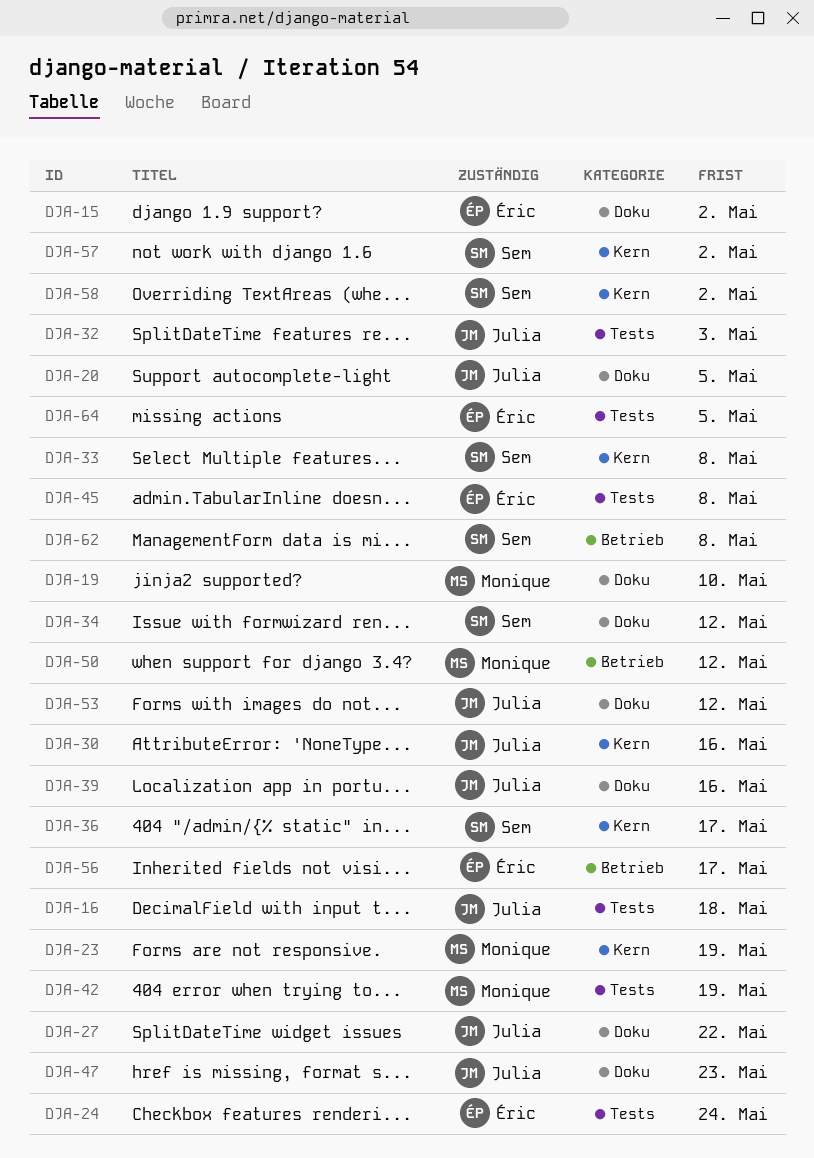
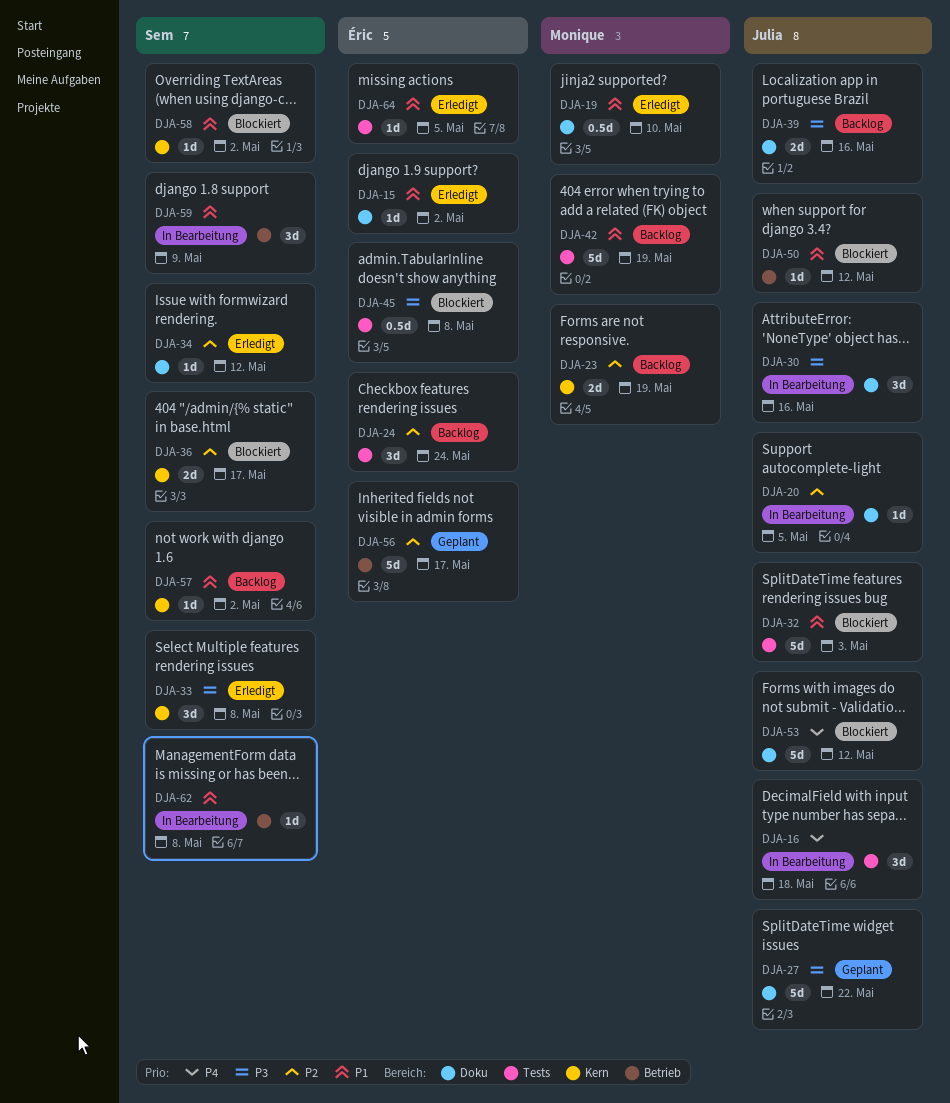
DJA-30, label: Kern -> Doku
DJA-47: present -> none
DJA-50, owner: Monique -> Julia
DJA-59: none -> present

